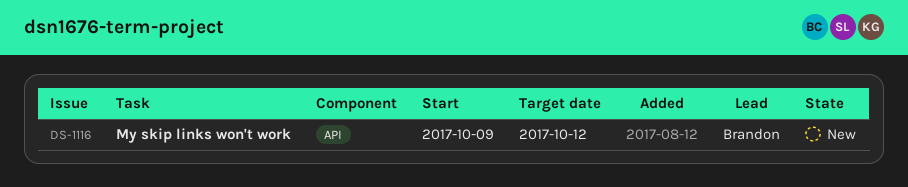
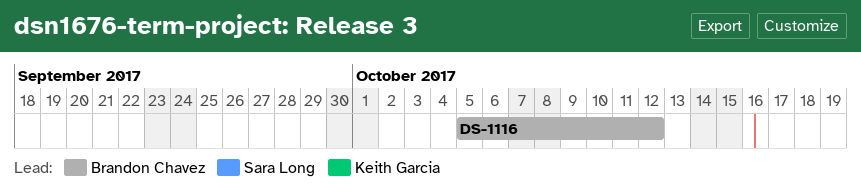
DS-1116, start: Oct 9 -> Oct 5

